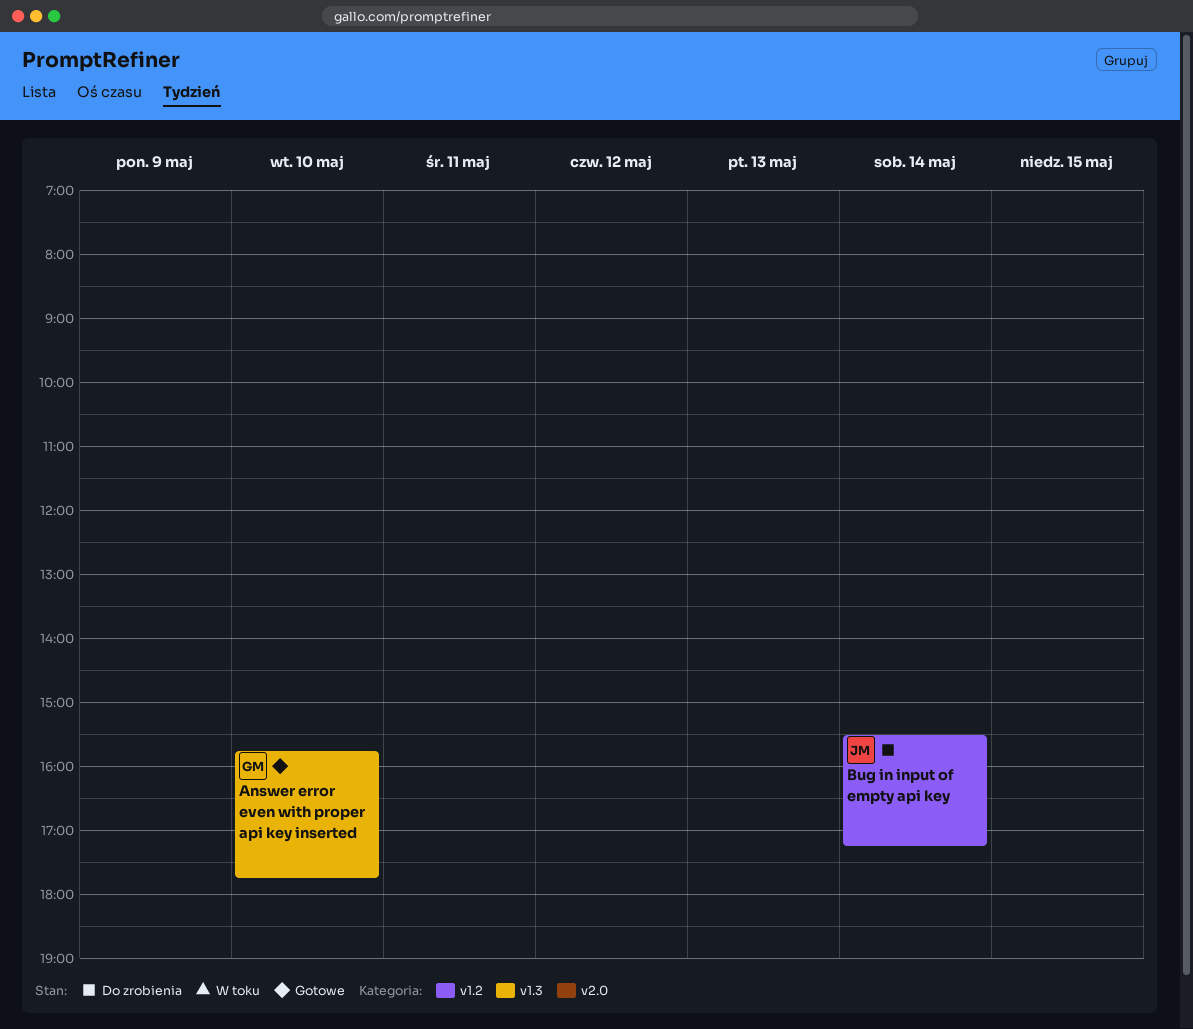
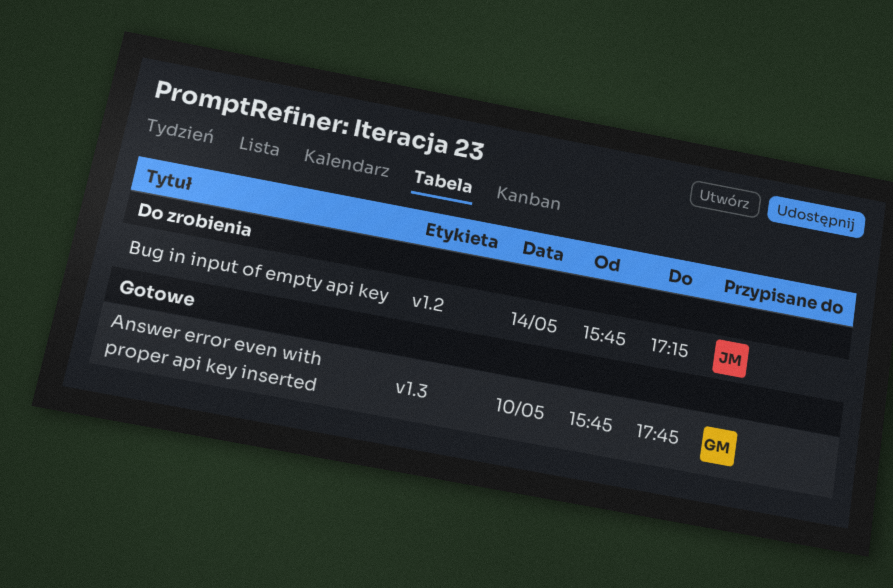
Bug in input of empty api key, begins: 15:30 -> 15:45

